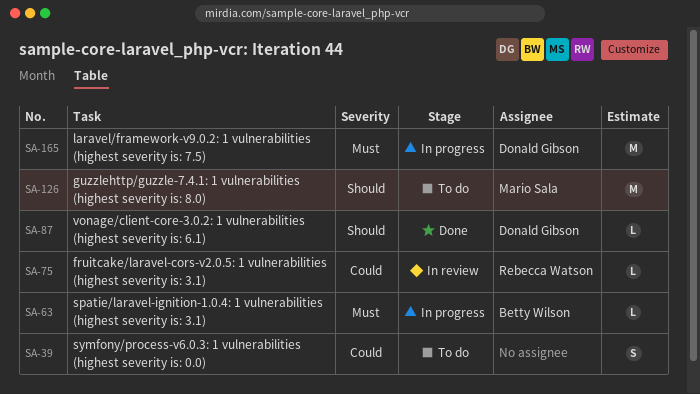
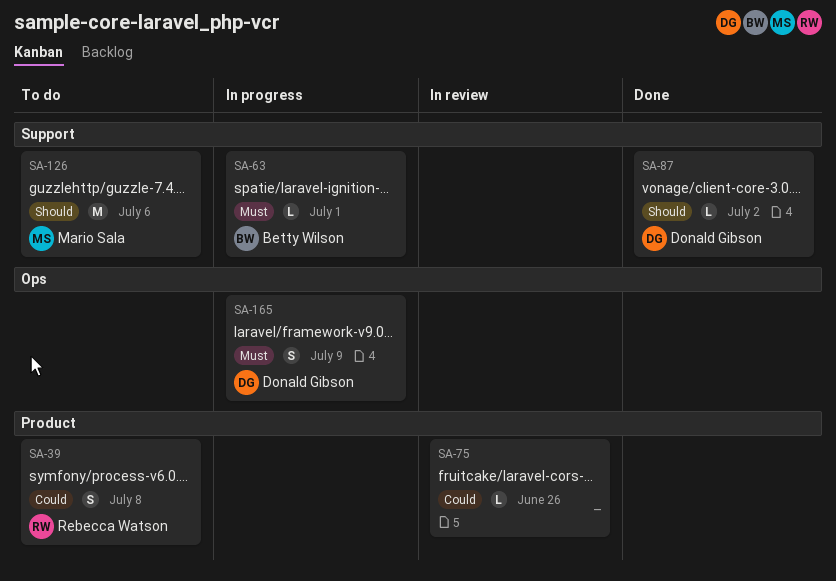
SA-39, owner: none -> Rebecca Watson
SA-75, owner: Rebecca Watson -> none
SA-165, estimate: M -> S

